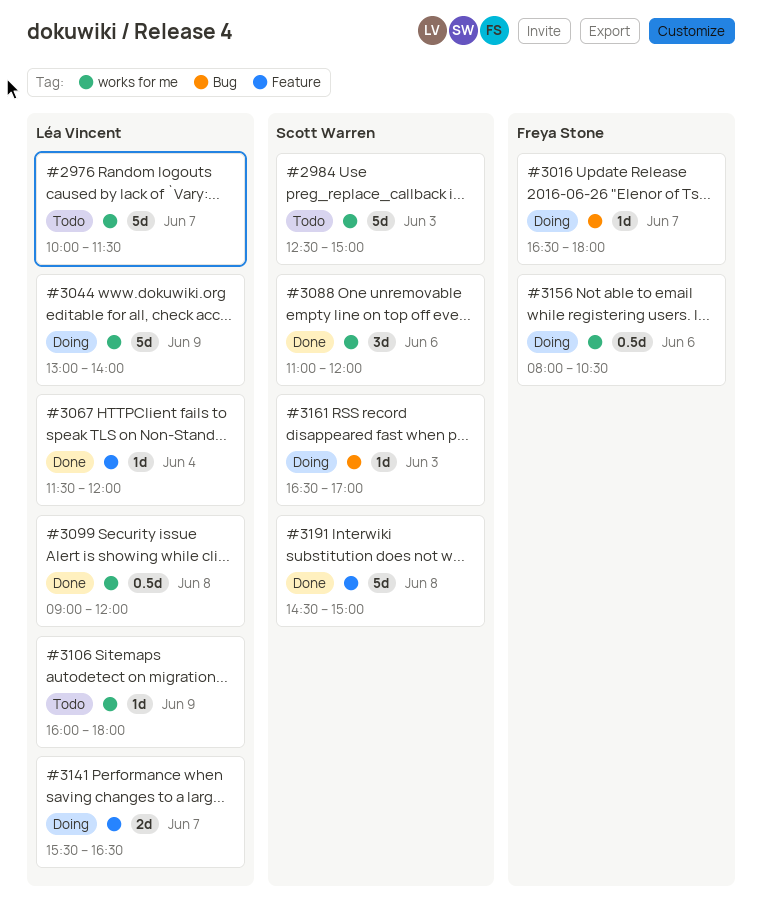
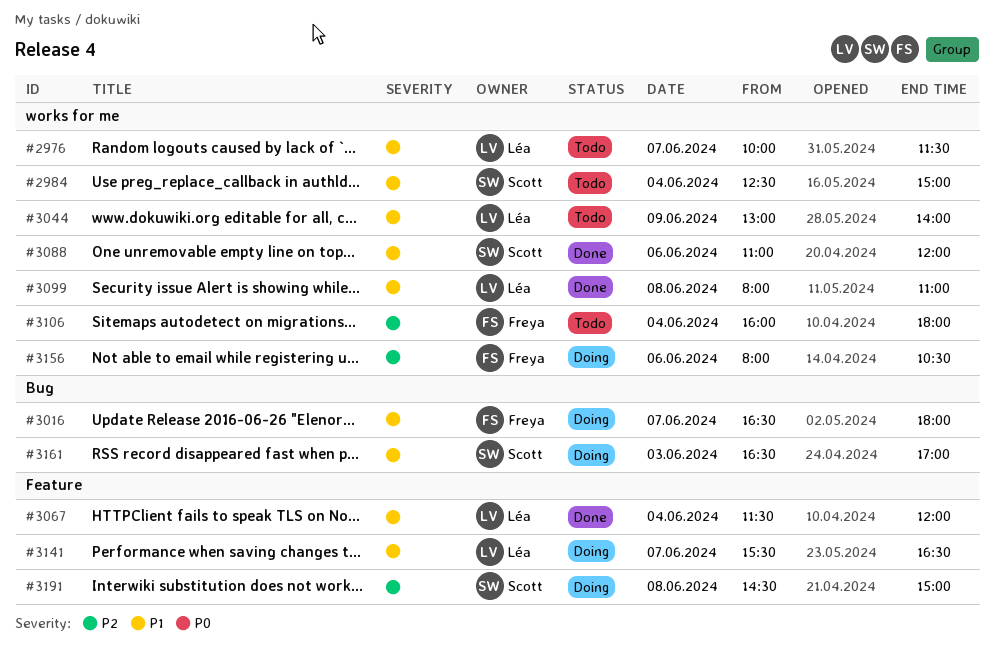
#2984, day: Jun 3 -> Jun 4
#3044, status: Doing -> Todo
#3099, begins: 09:00 -> 08:00
#3099, ends: 12:00 -> 11:00
#3106, owner: Léa Vincent -> Freya Stone
#3106, day: Jun 9 -> Jun 4
#3191, status: Done -> Doing

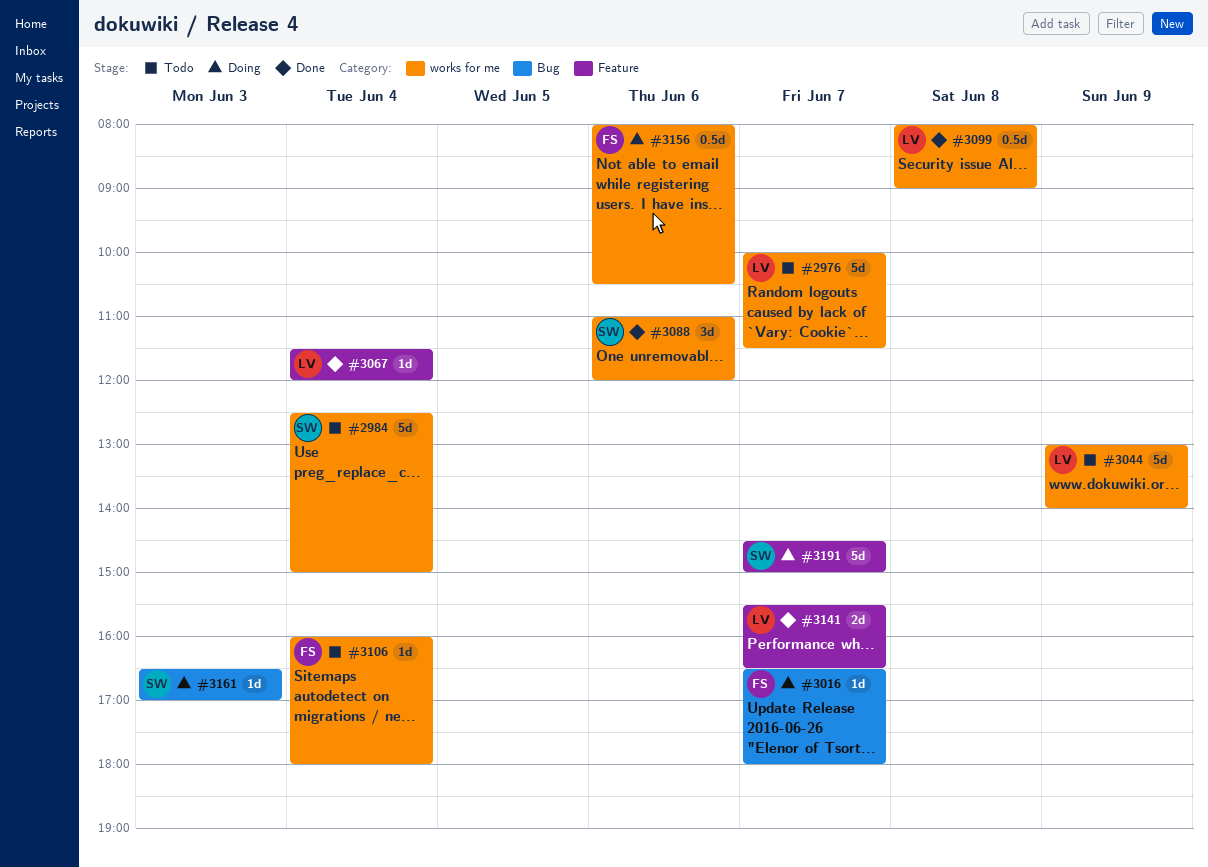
#3099, ends: 11:00 -> 09:00
#3141, status: Doing -> Done
#3191, day: Jun 8 -> Jun 7

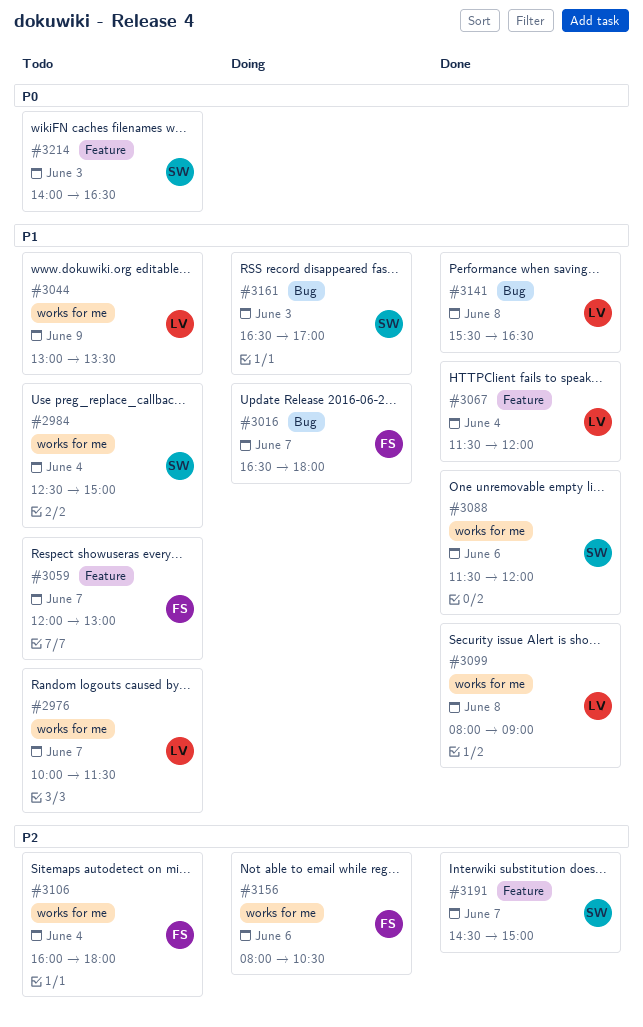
#3044, ends: 14:00 -> 13:30
#3059: none -> present
#3088, begins: 11:00 -> 11:30
#3141, label: Feature -> Bug
#3141, day: Jun 7 -> Jun 8
#3191, status: Doing -> Done
#3214: none -> present

